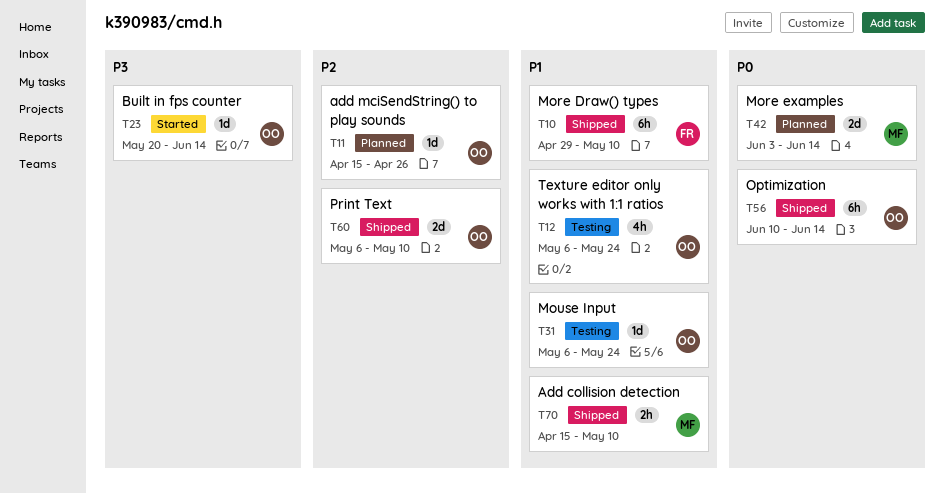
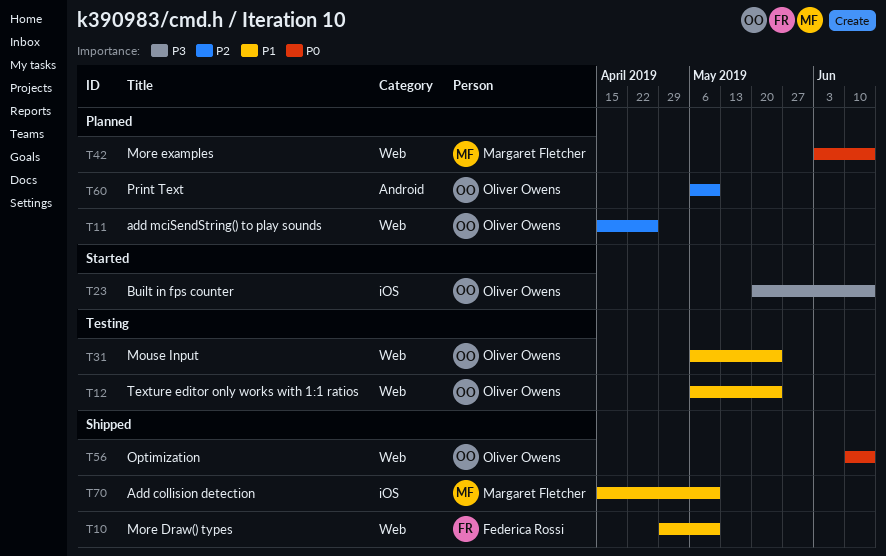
T60, status: Shipped -> Planned

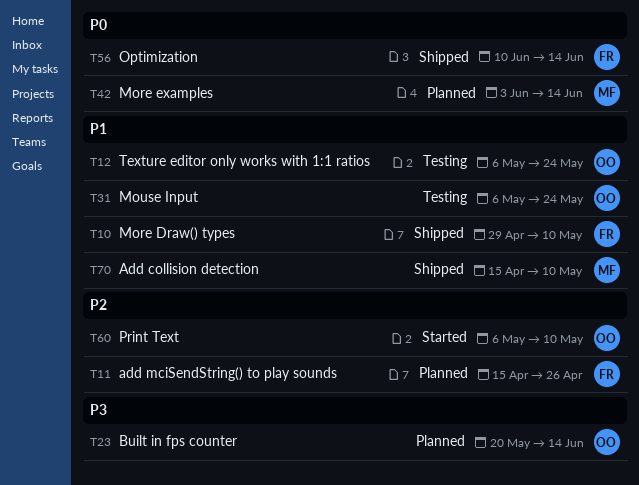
T11, owner: Oliver Owens -> Federica Rossi
T23, status: Started -> Planned
T56, owner: Oliver Owens -> Federica Rossi
T60, status: Planned -> Started

